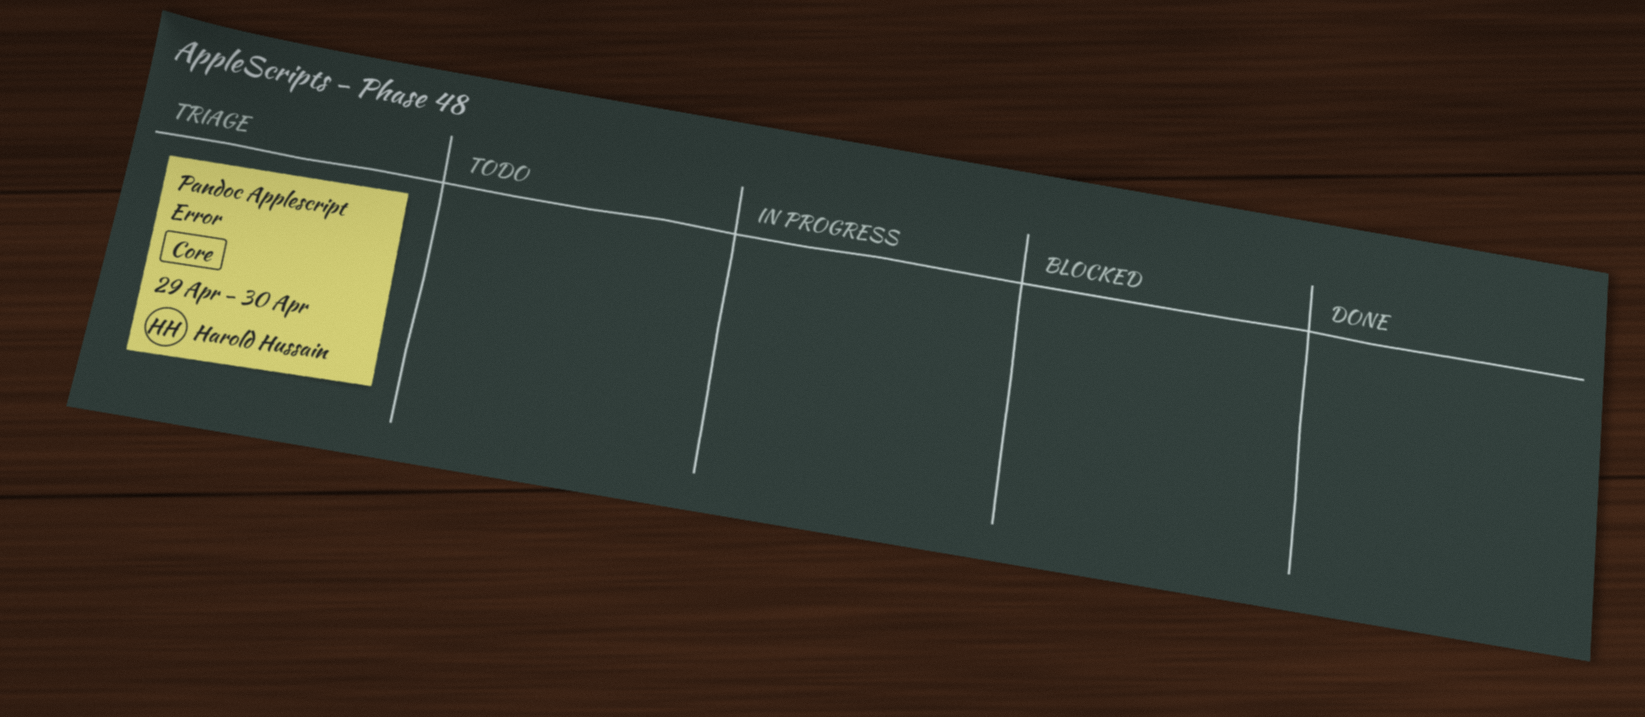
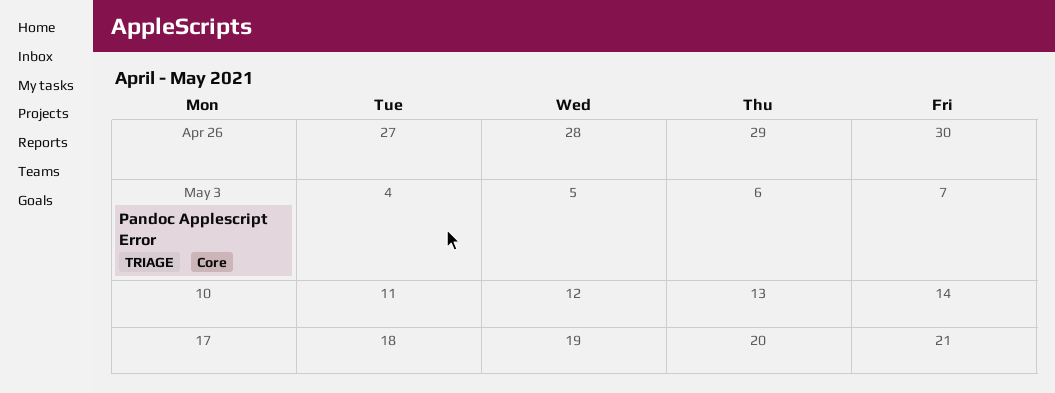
Pandoc Applescript Error, due: Apr 30 -> May 3

